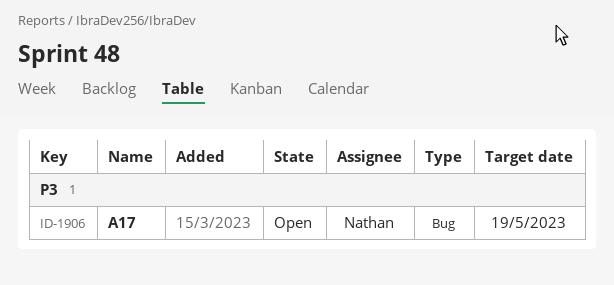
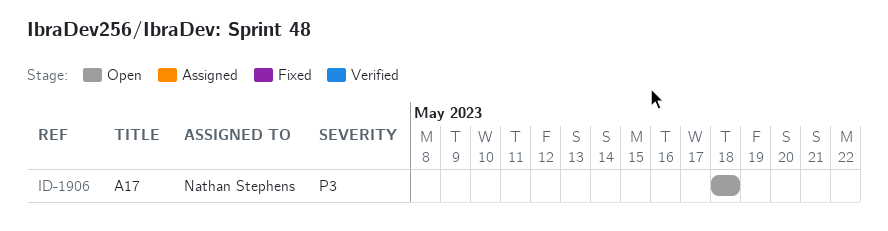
ID-1906, due: May 19 -> May 18

